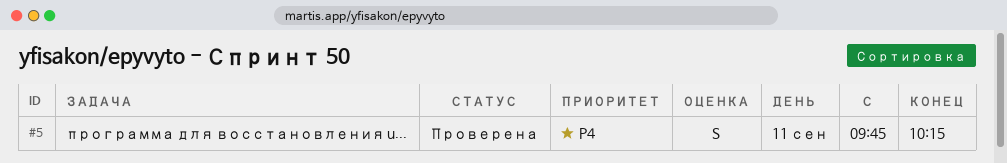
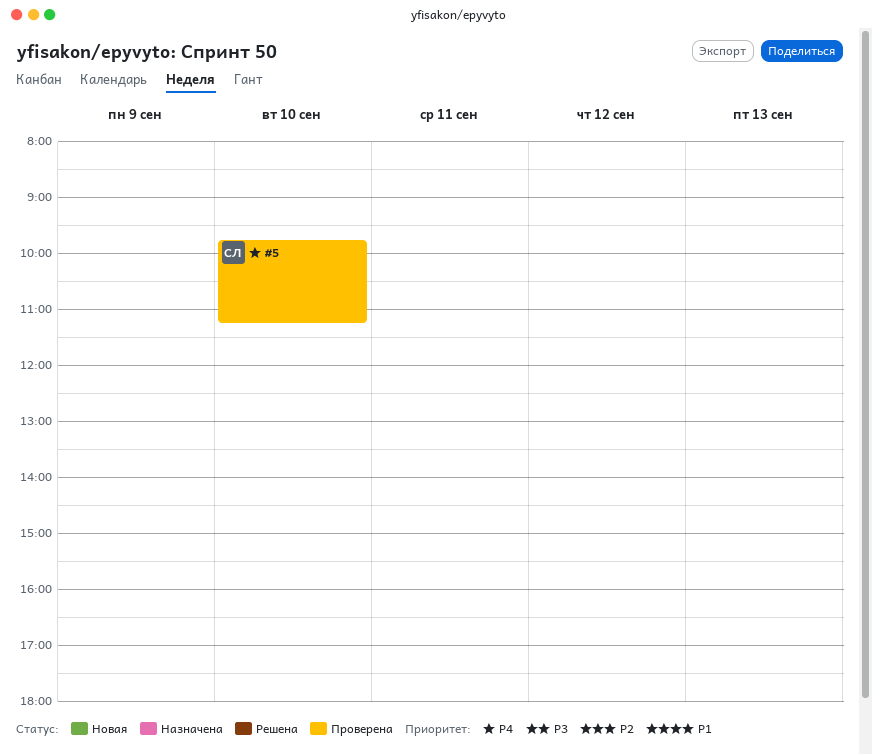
#5, day: Sep 11 -> Sep 10
#5, ends: 10:15 -> 11:15

